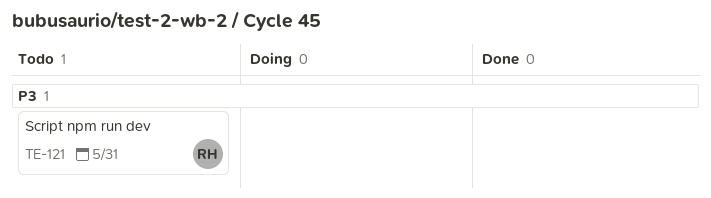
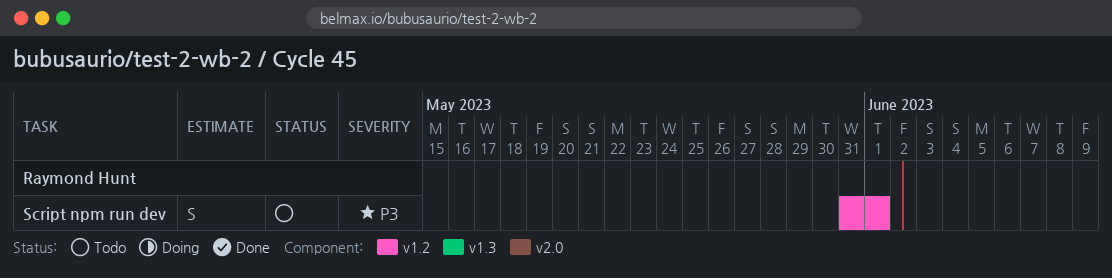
Script npm run dev, due: May 31 -> Jun 1

